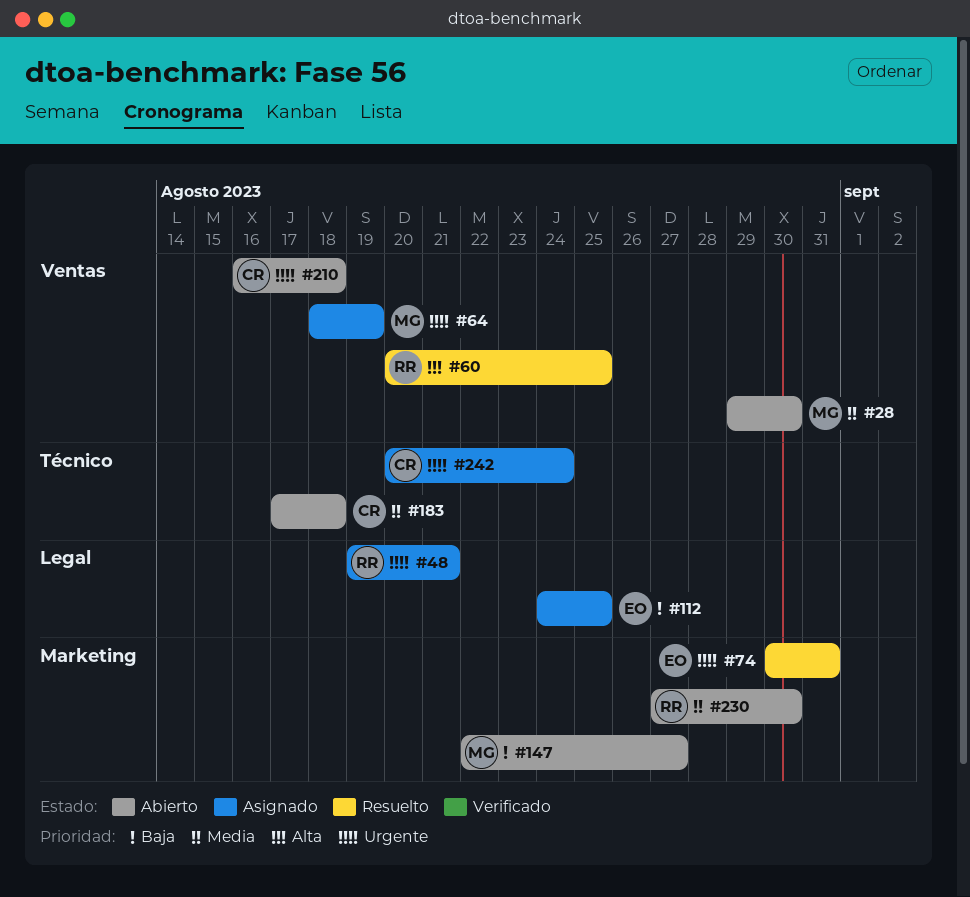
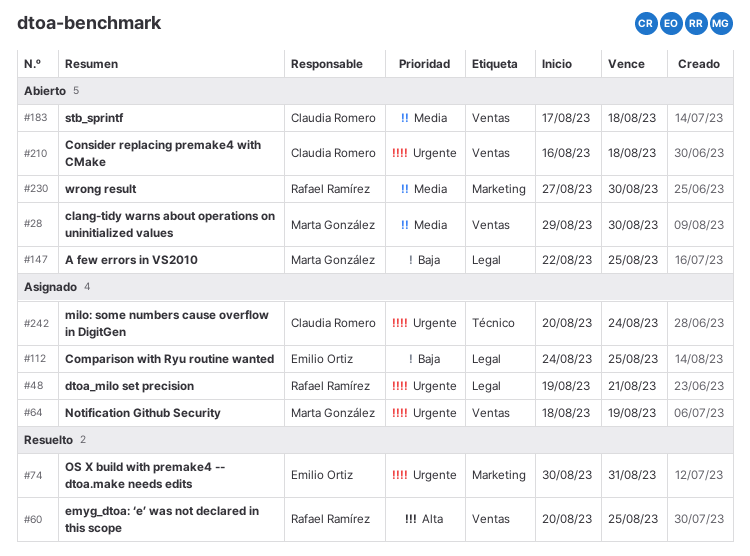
#147, label: Marketing -> Legal
#147, due: Aug 27 -> Aug 25
#183, label: Técnico -> Ventas

